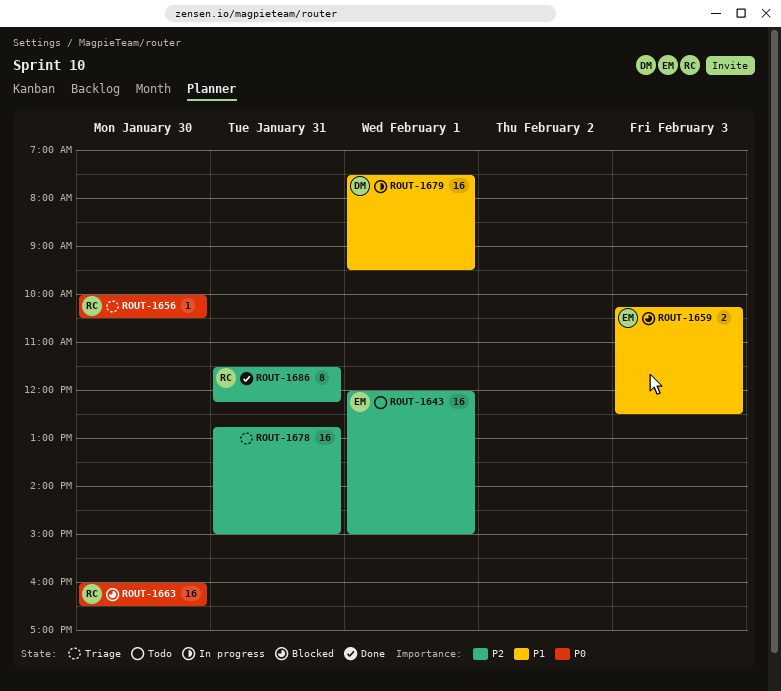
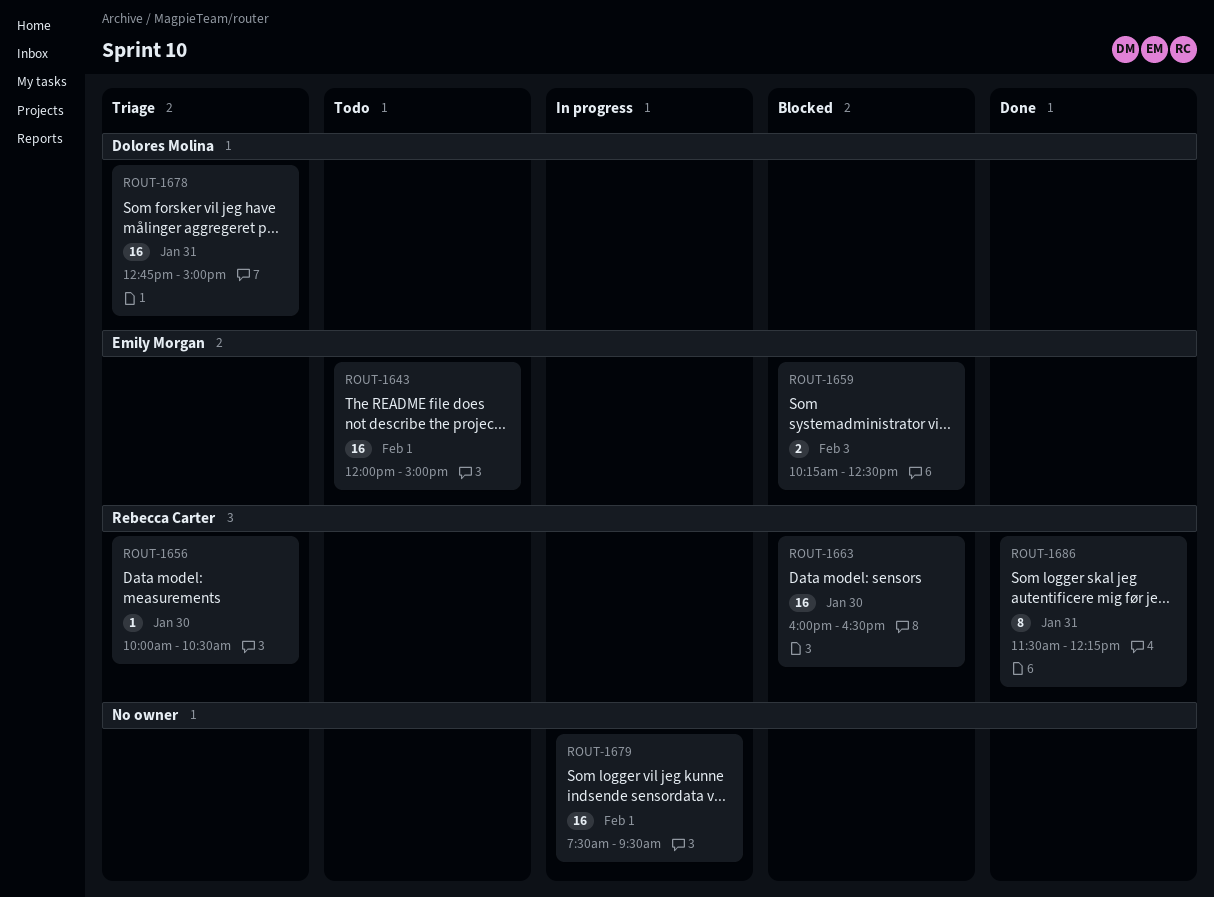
ROUT-1678, owner: none -> Dolores Molina
ROUT-1679, owner: Dolores Molina -> none

